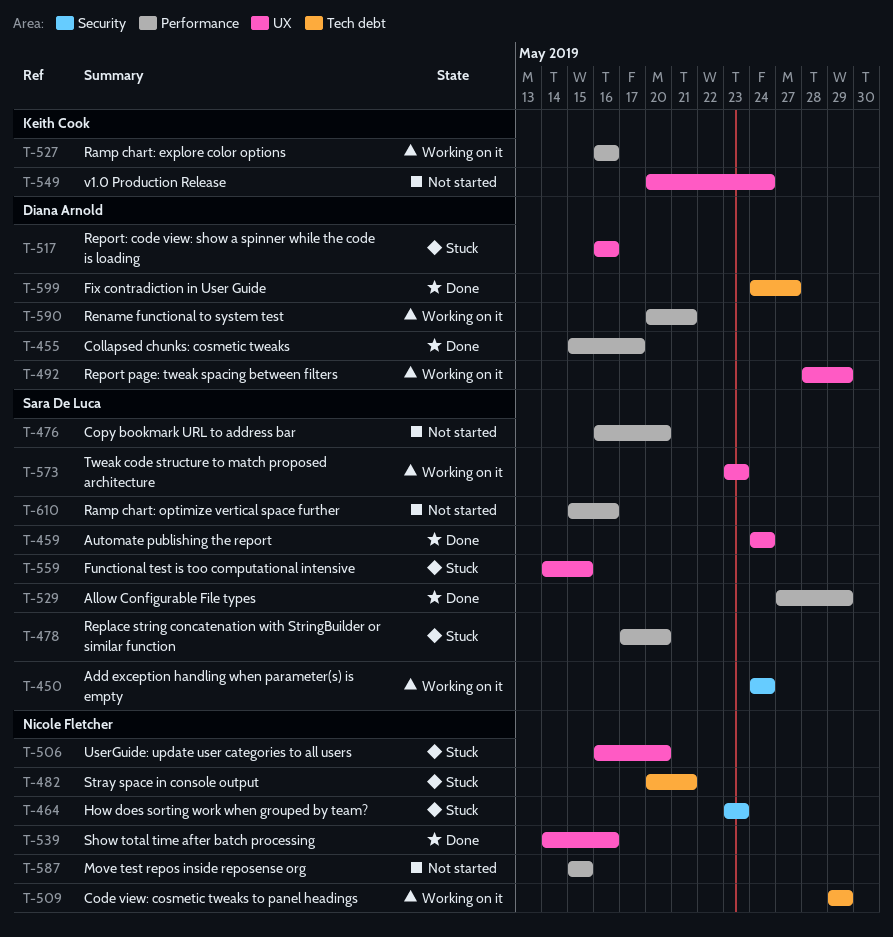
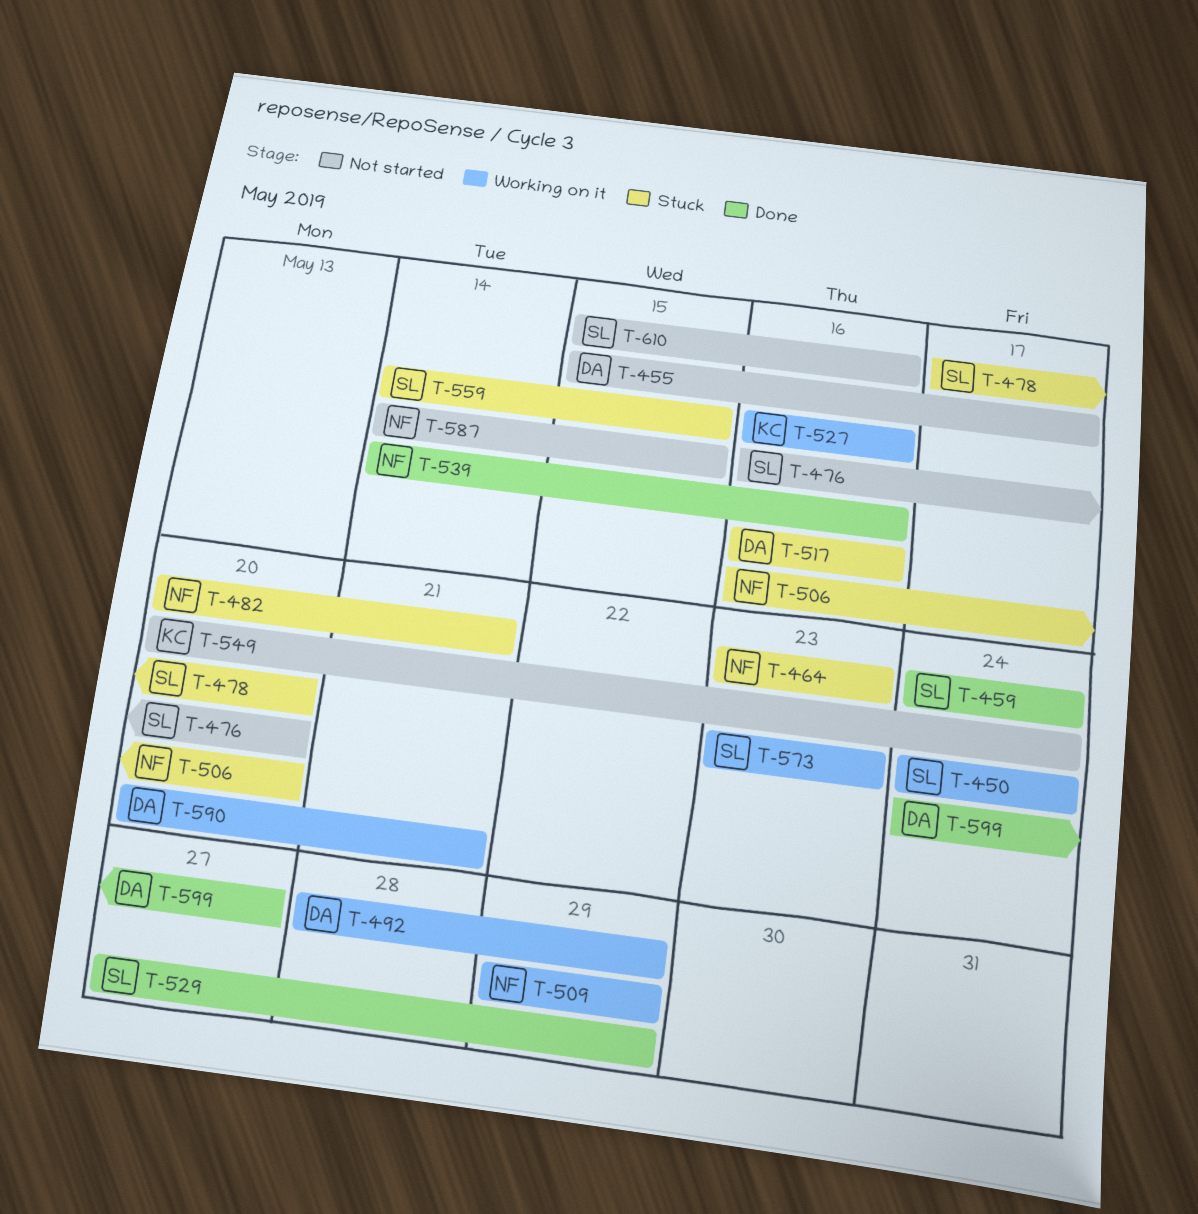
T-455, status: Done -> Not started
T-587, start: May 15 -> May 14

